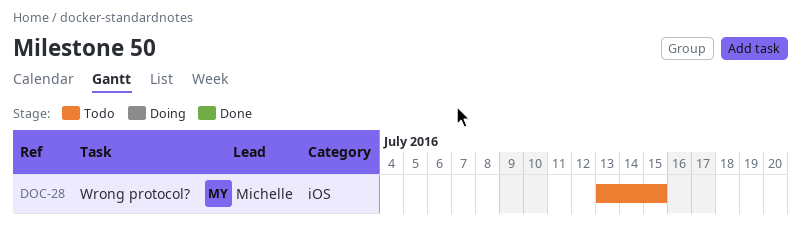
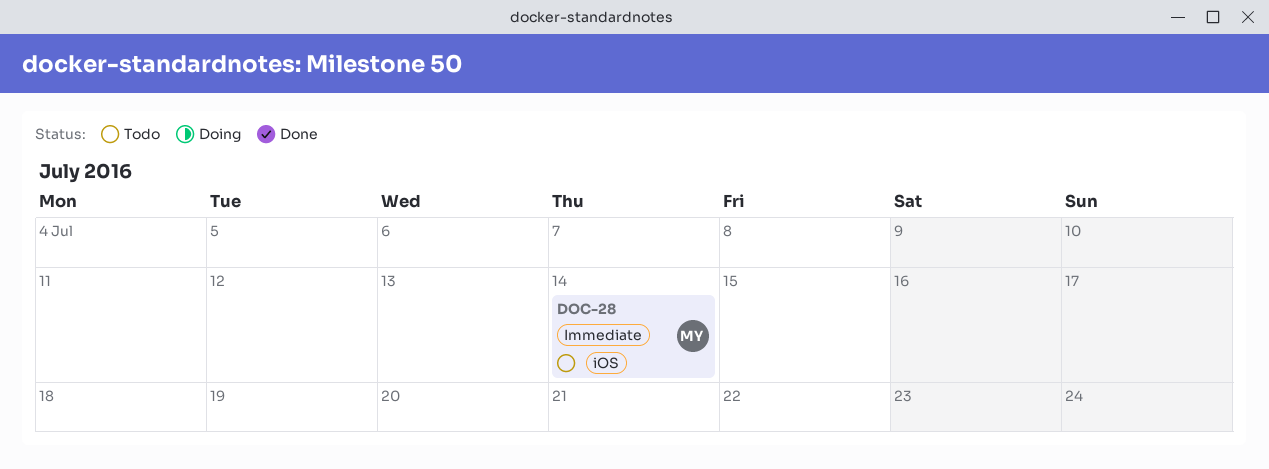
DOC-28, due: Jul 15 -> Jul 14

